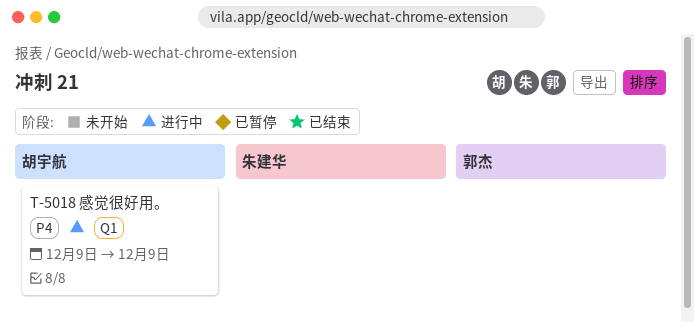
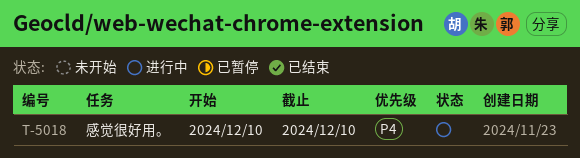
T-5018, start: Dec 9 -> Dec 10
T-5018, due: Dec 9 -> Dec 10

